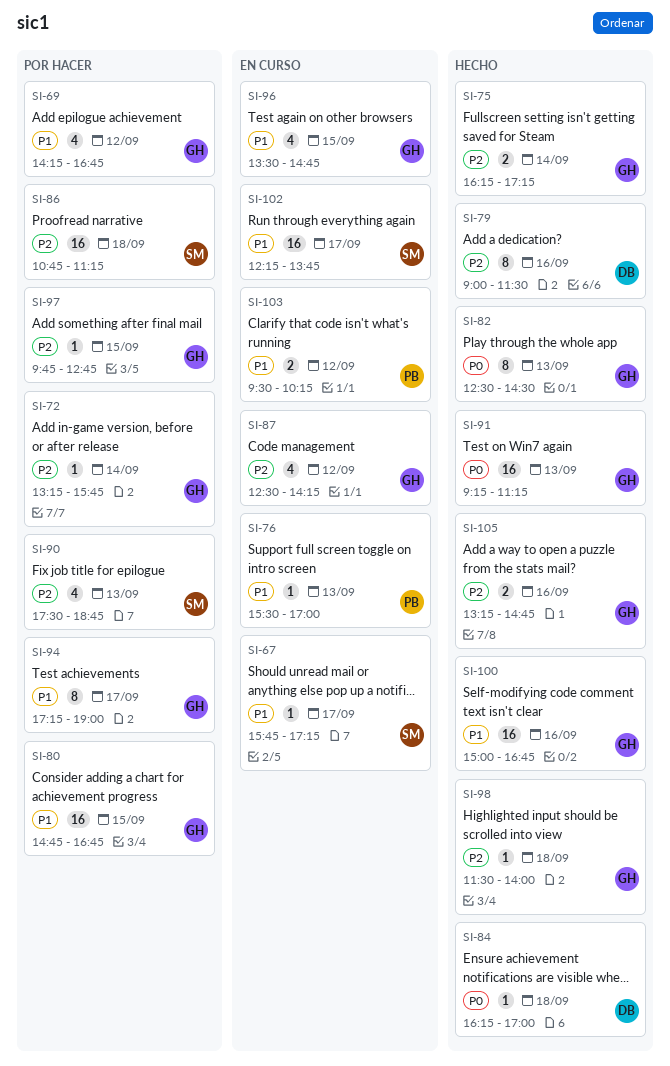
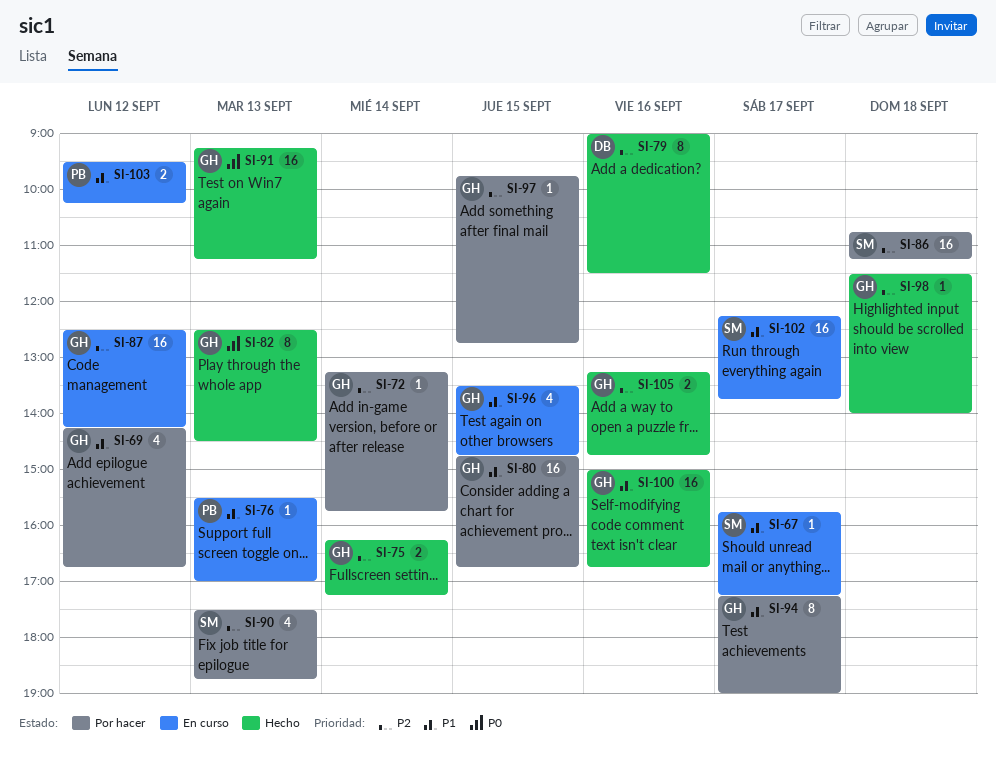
SI-84: present -> none
SI-87, estimate: 4 -> 16

